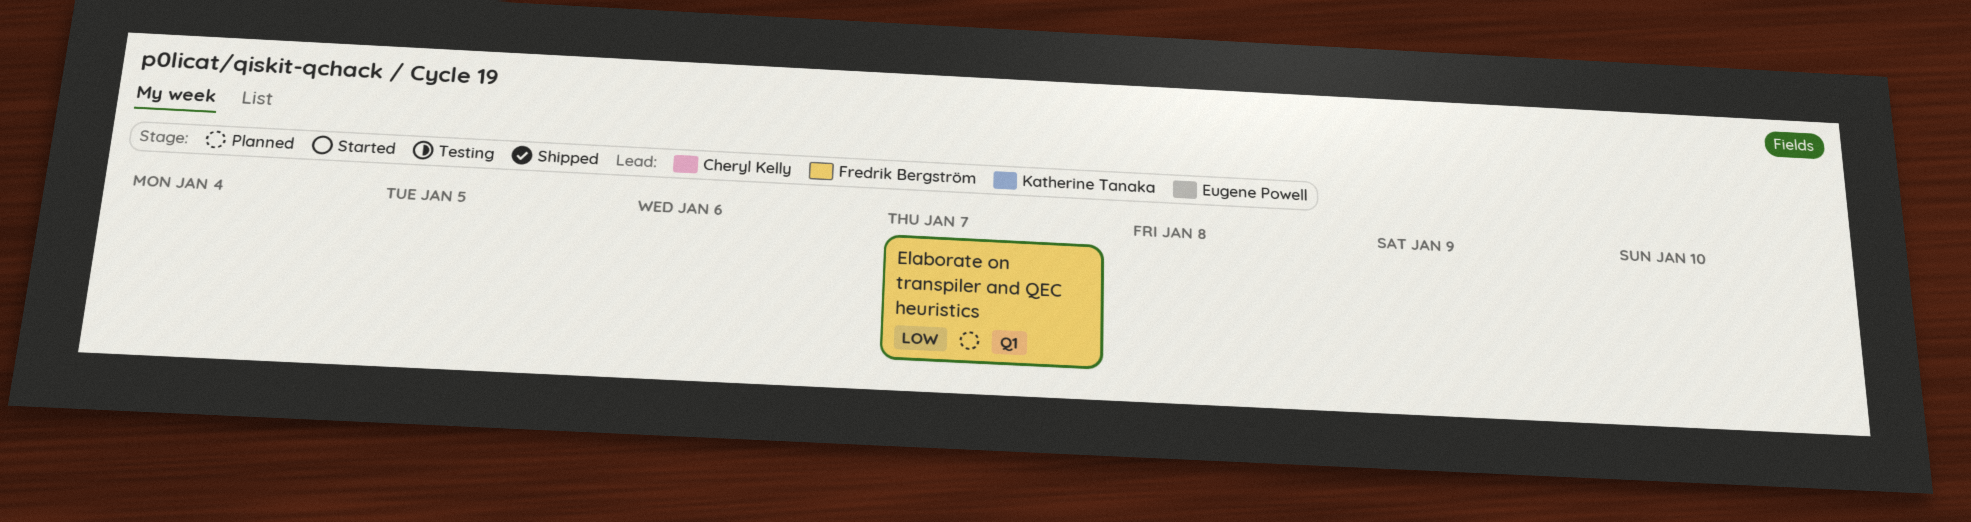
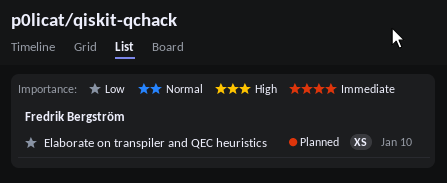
Elaborate on transpiler and QEC heuristics, due: Jan 7 -> Jan 10

